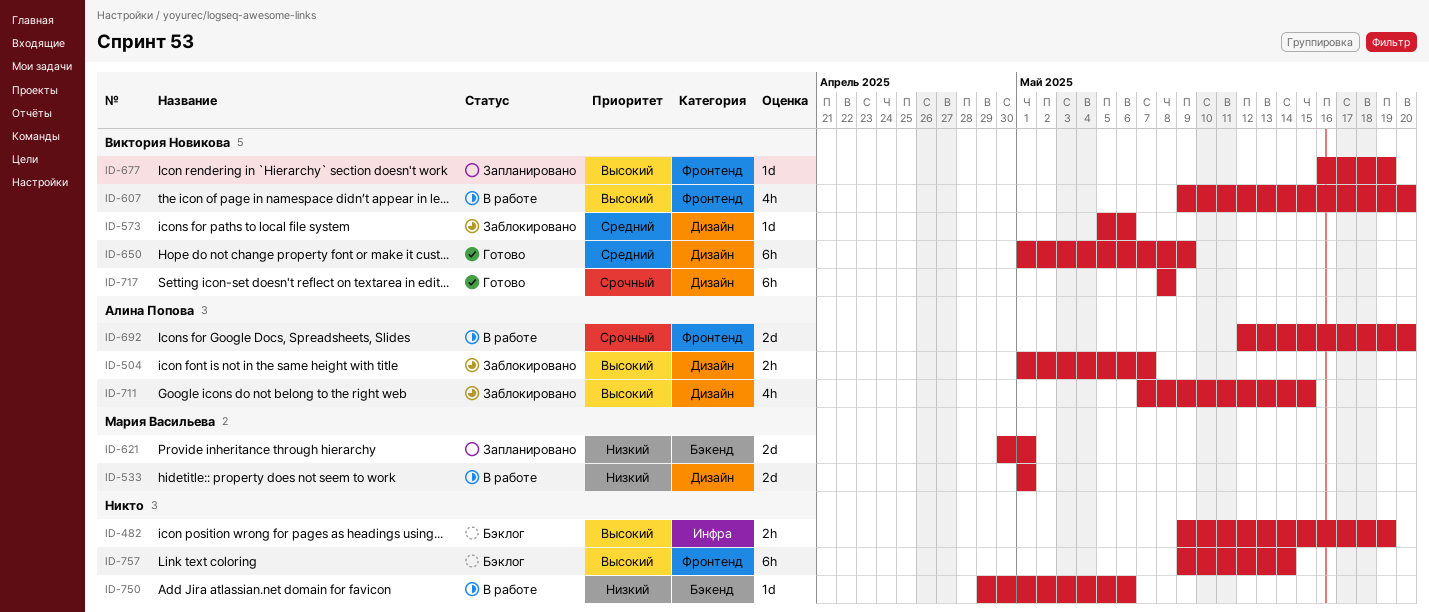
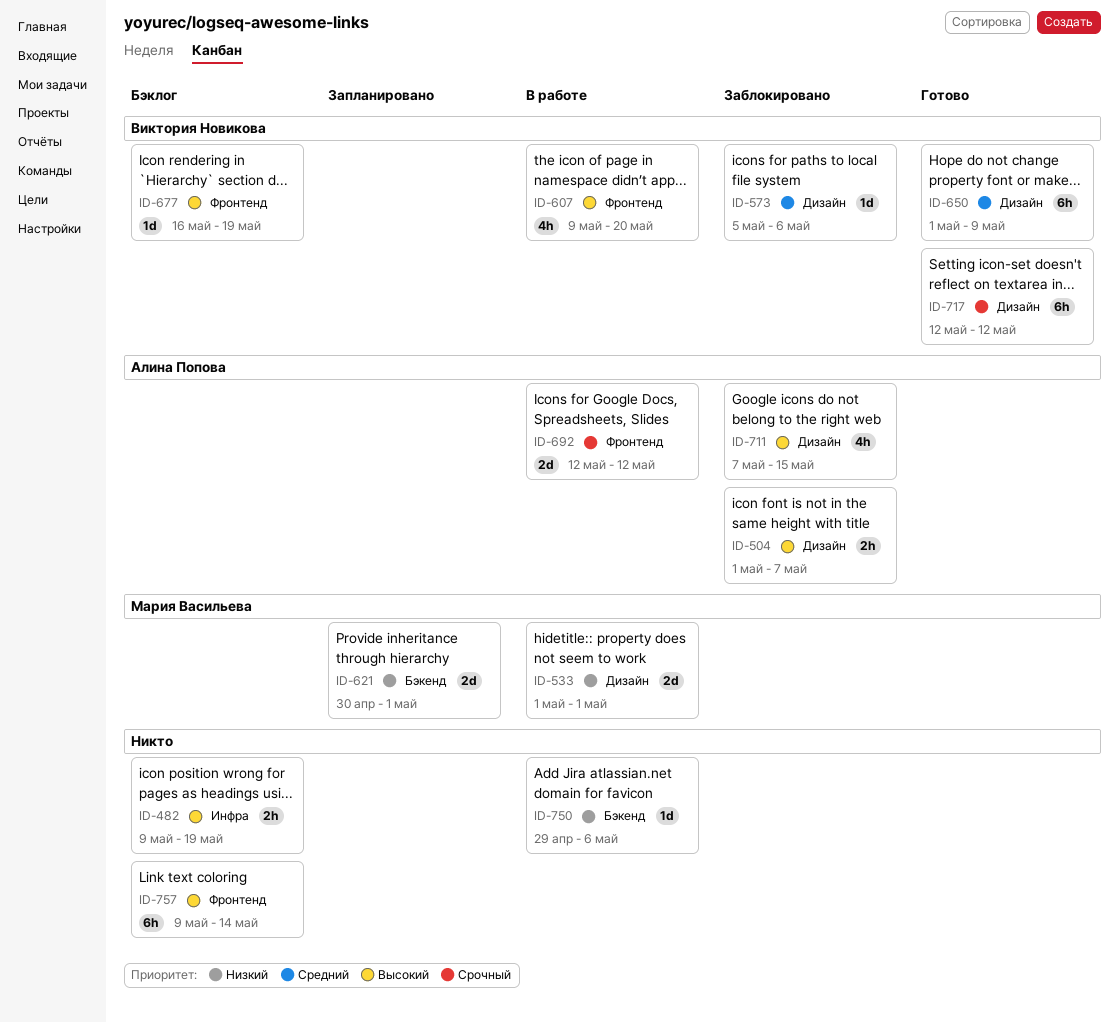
ID-677, status: Запланировано -> Бэклог
ID-692, due: May 20 -> May 12
ID-717, start: May 8 -> May 12
ID-717, due: May 8 -> May 12

